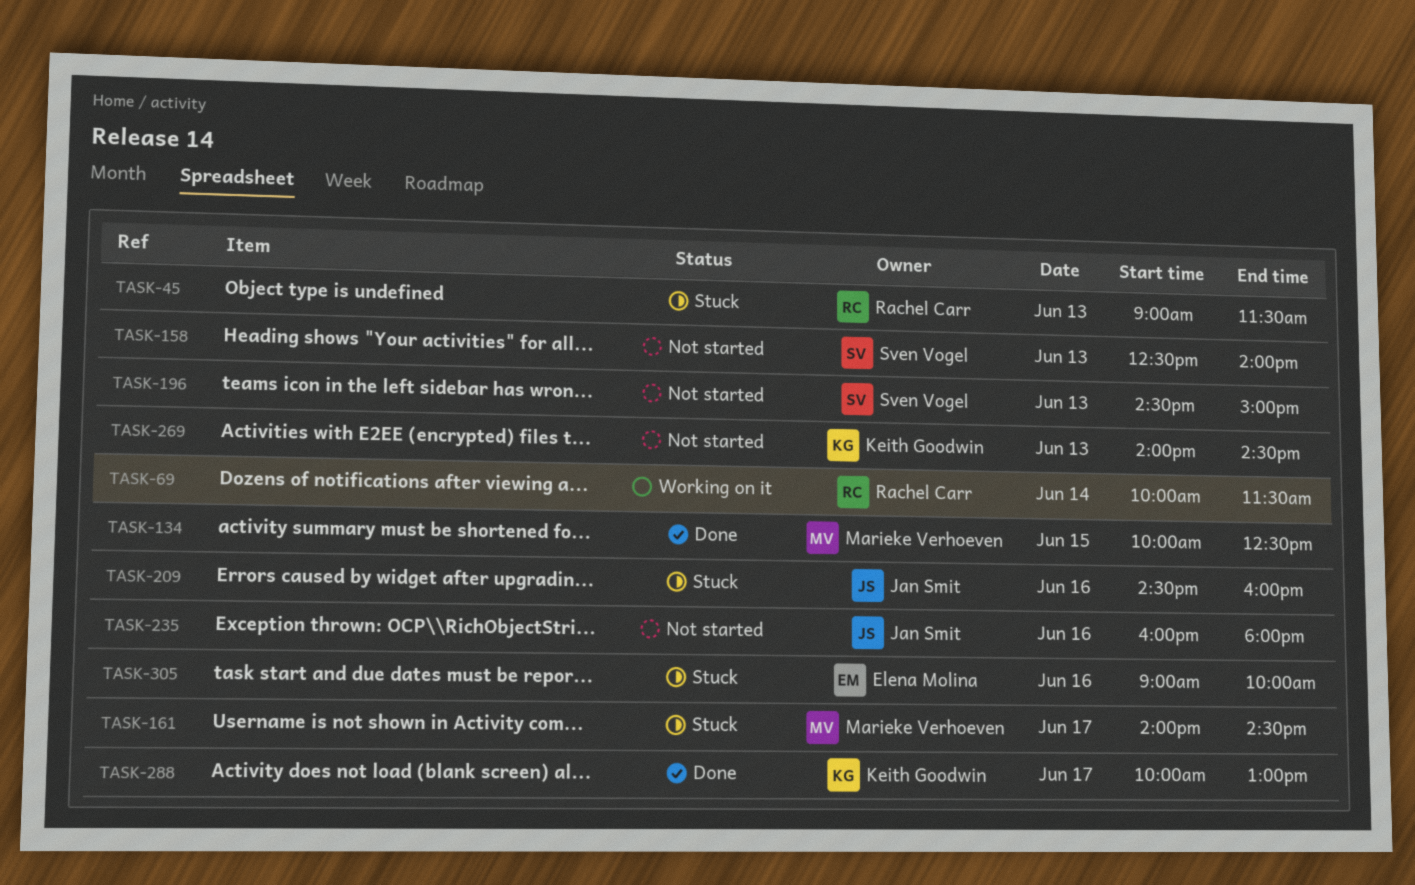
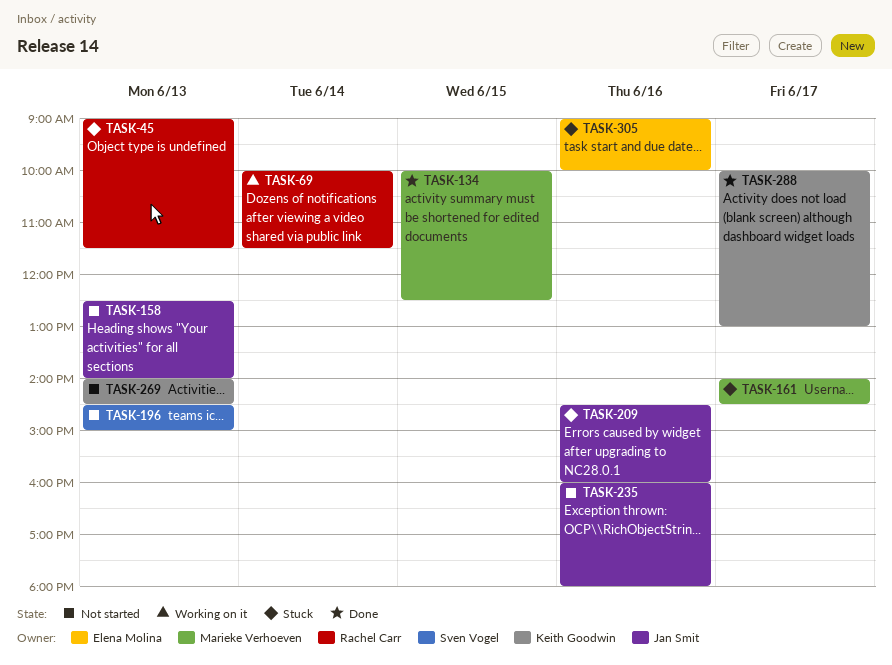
TASK-158, owner: Sven Vogel -> Jan Smit

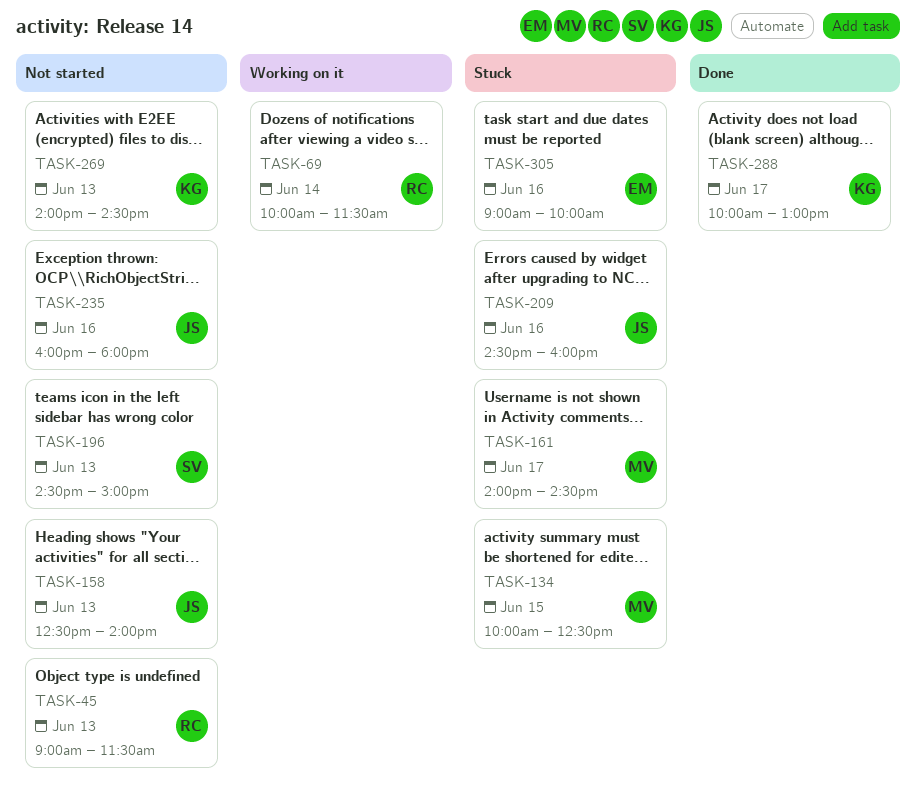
TASK-45, status: Stuck -> Not started
TASK-134, status: Done -> Stuck

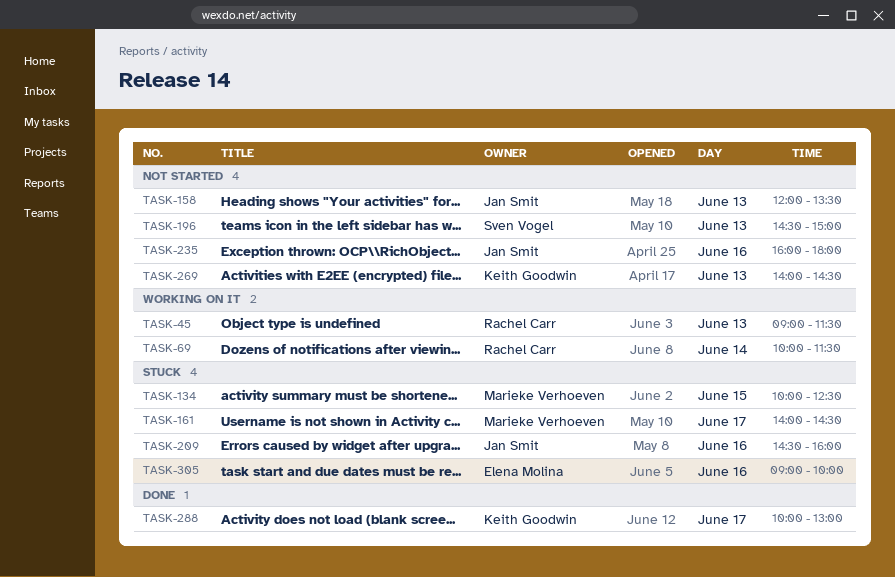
TASK-45, status: Not started -> Working on it
TASK-158, begins: 12:30 -> 12:00
TASK-158, ends: 14:00 -> 13:30

